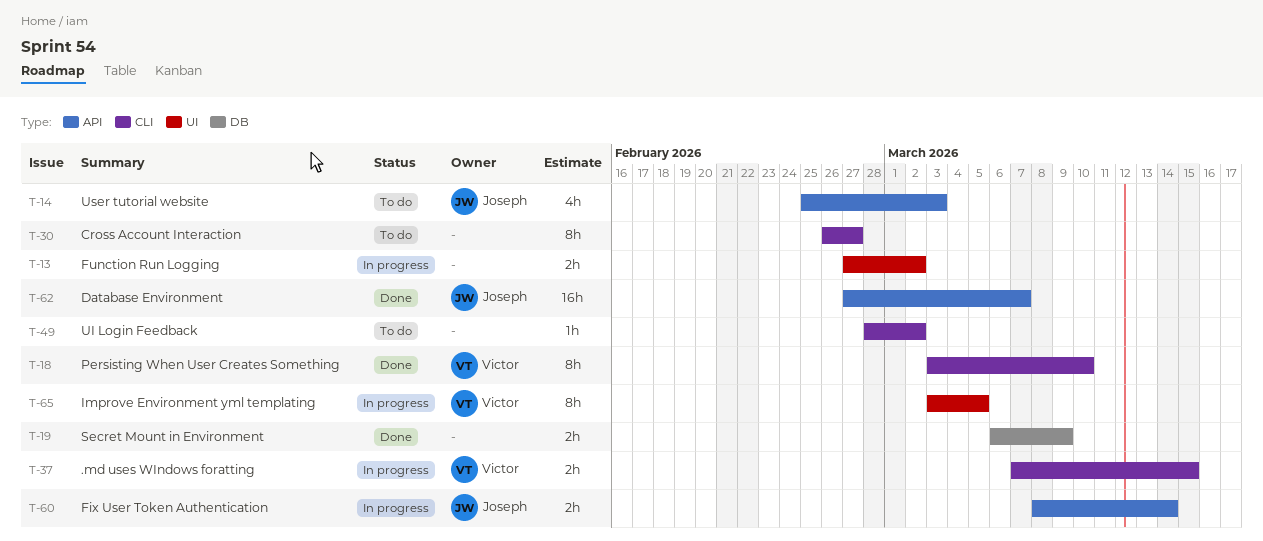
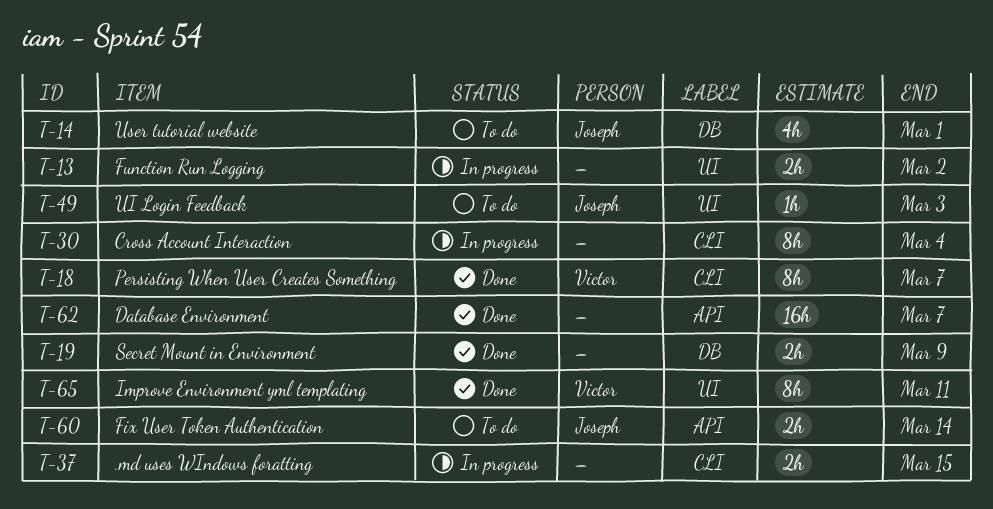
T-14, label: API -> DB
T-14, due: Mar 3 -> Mar 1
T-18, due: Mar 10 -> Mar 7
T-30, status: To do -> In progress
T-30, due: Feb 27 -> Mar 4
T-37, owner: Victor -> none
T-49, owner: none -> Joseph
T-49, label: CLI -> UI
T-49, due: Mar 2 -> Mar 3
T-60, status: In progress -> To do
T-62, owner: Joseph -> none
T-65, status: In progress -> Done
T-65, due: Mar 5 -> Mar 11

